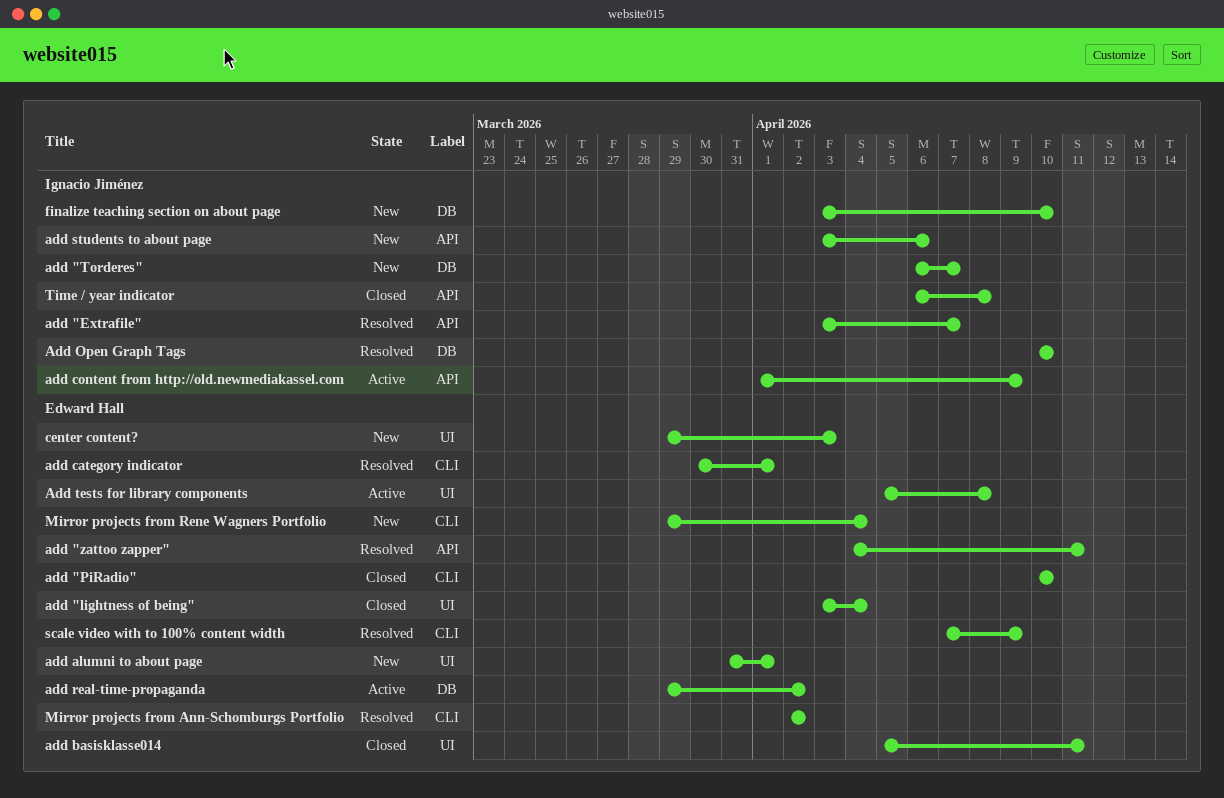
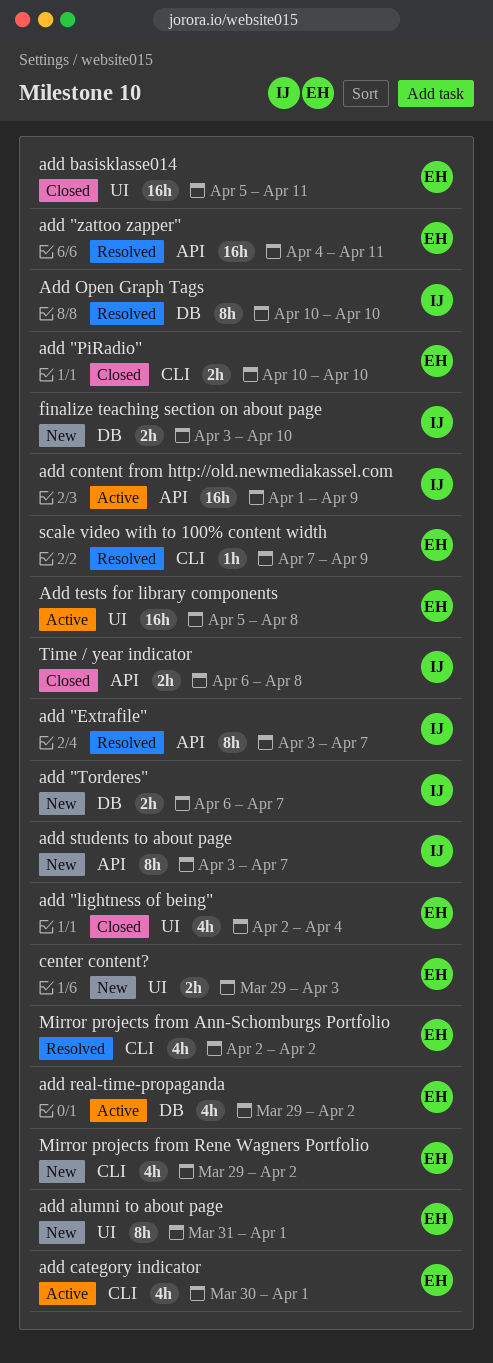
add "lightness of being", start: Apr 3 -> Apr 2
add category indicator, status: Resolved -> Active
add students to about page, due: Apr 6 -> Apr 7
Mirror projects from Rene Wagners Portfolio, due: Apr 4 -> Apr 2

